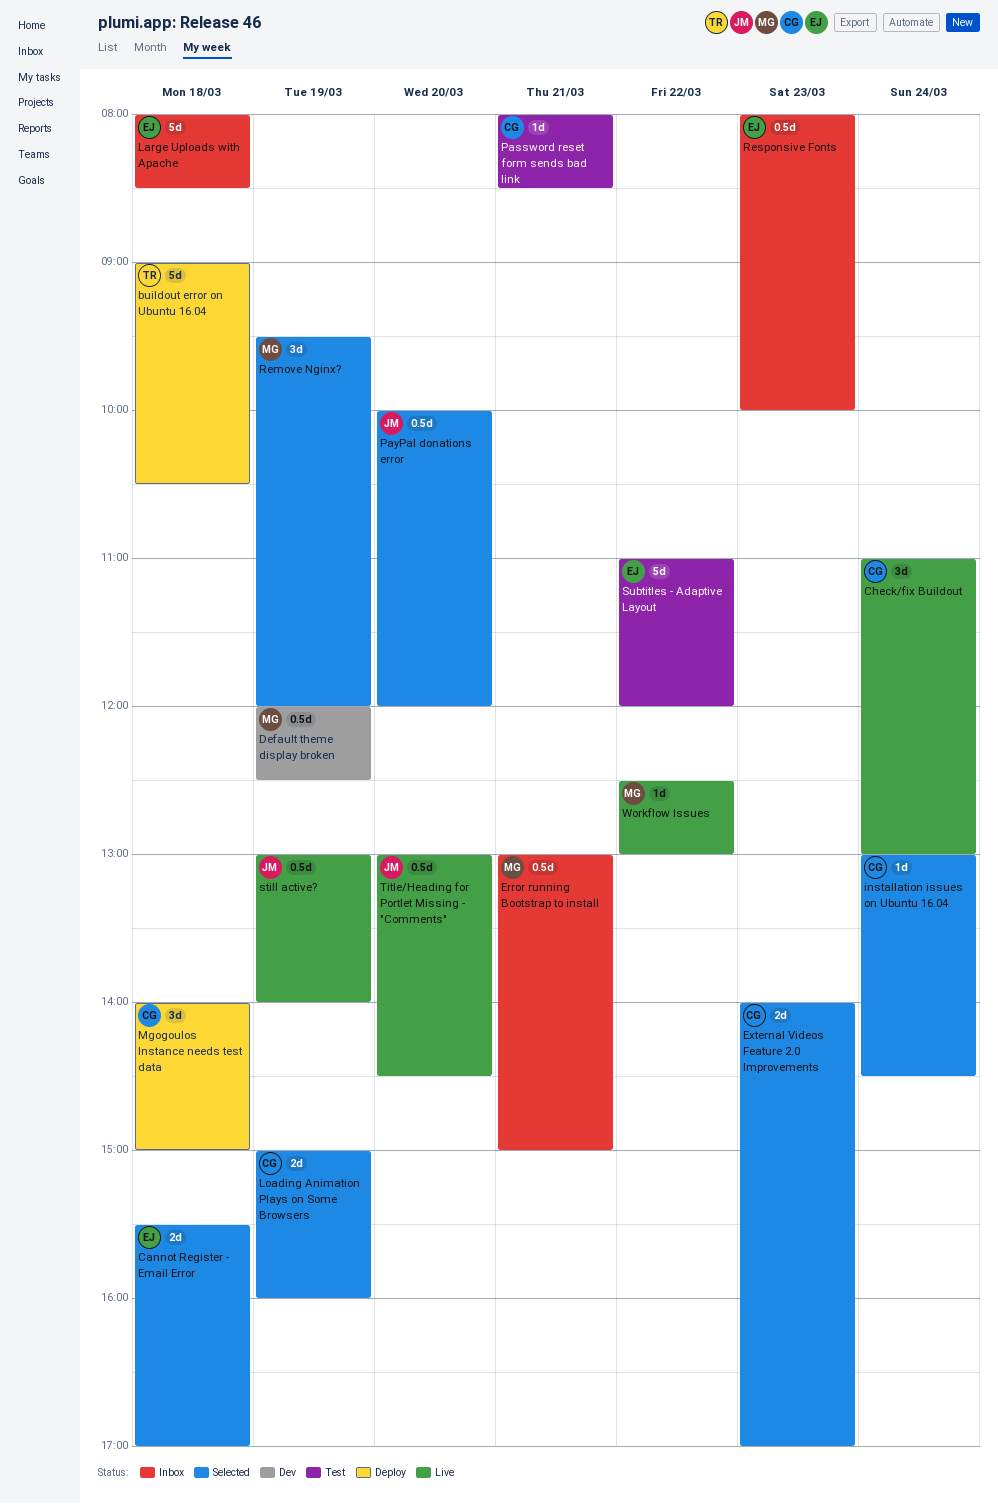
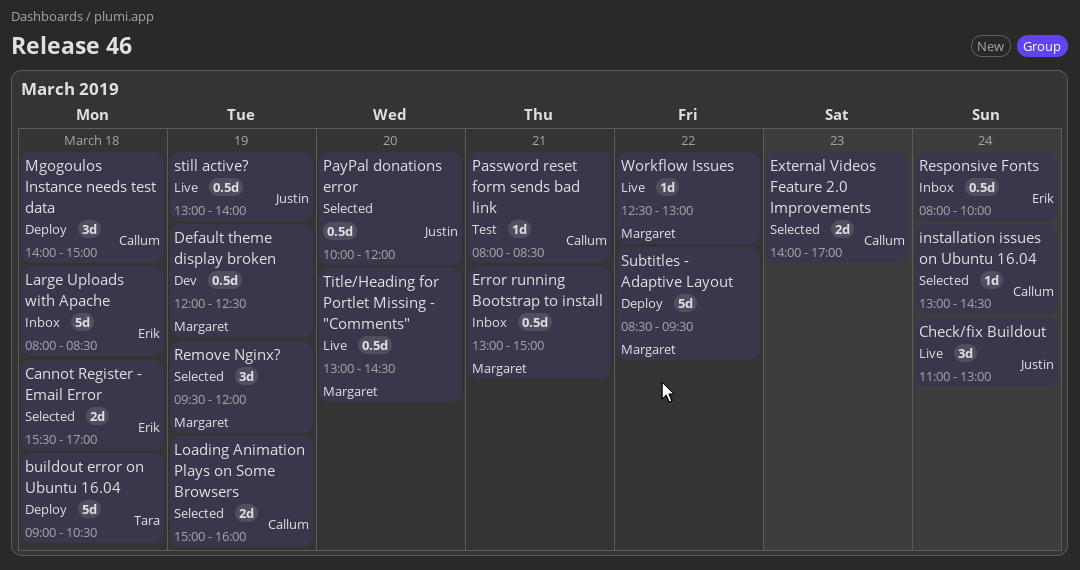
Check/fix Buildout, owner: Callum -> Justin
Responsive Fonts, day: Mar 23 -> Mar 24
Subtitles - Adaptive Layout, status: Test -> Deploy
Subtitles - Adaptive Layout, owner: Erik -> Margaret
Subtitles - Adaptive Layout, begins: 11:00 -> 08:30
Subtitles - Adaptive Layout, ends: 12:00 -> 09:30
Title/Heading for Portlet Missing - "Comments", owner: Justin -> Margaret

